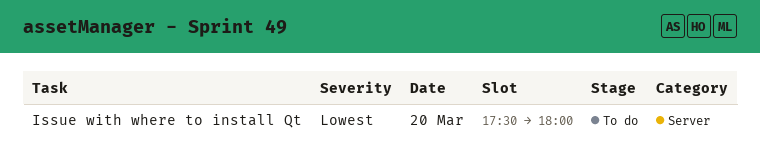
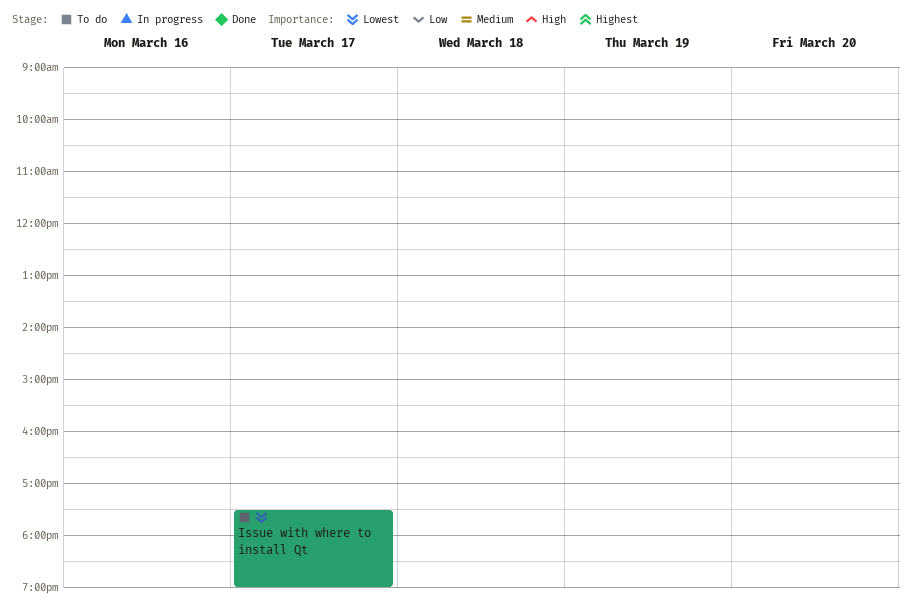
Issue with where to install Qt, day: Mar 20 -> Mar 17
Issue with where to install Qt, ends: 18:00 -> 19:00

